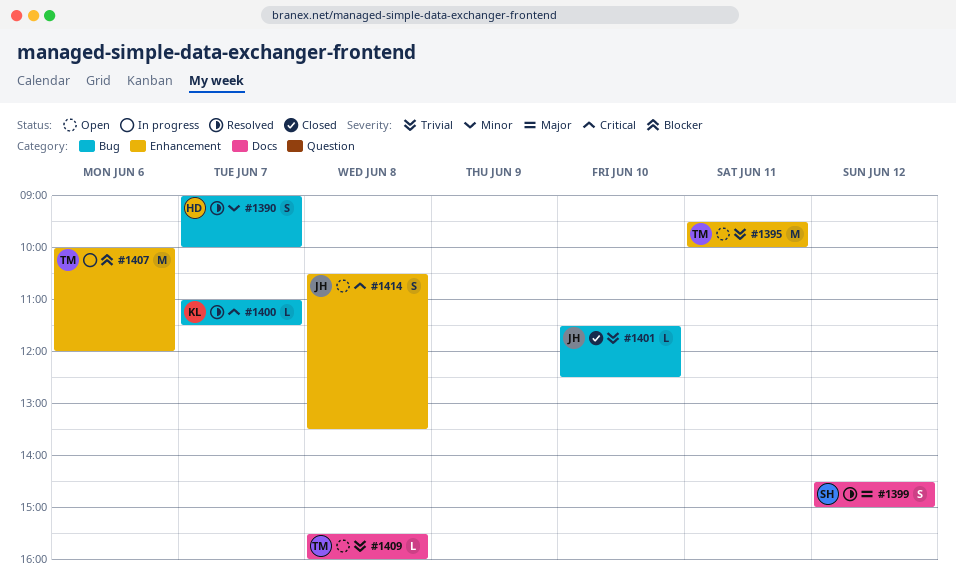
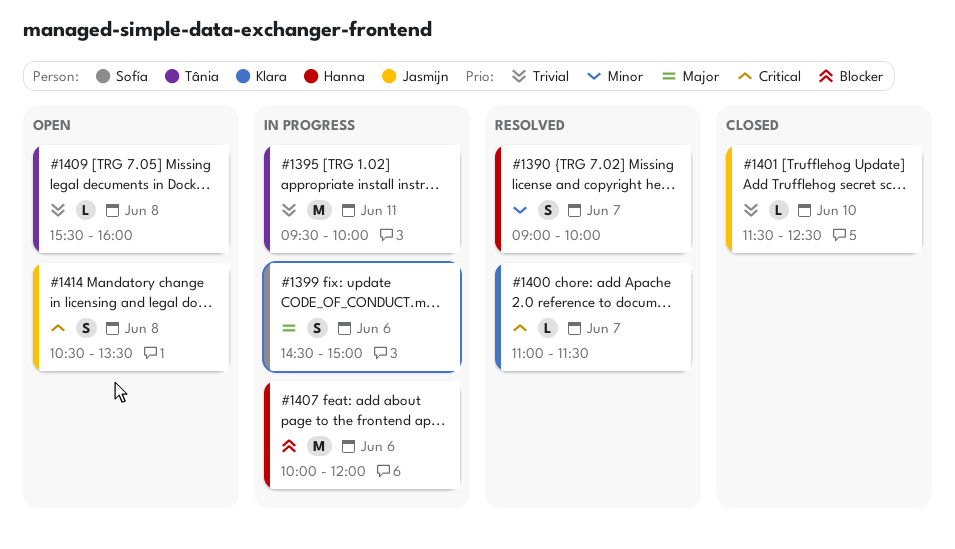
#1395, status: Open -> In progress
#1399, status: Resolved -> In progress
#1399, day: Jun 12 -> Jun 6
#1407, owner: Tânia -> Hanna

